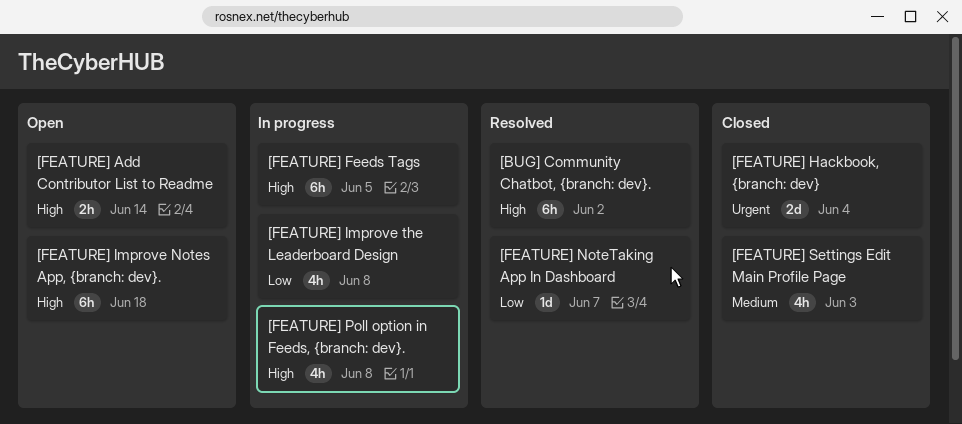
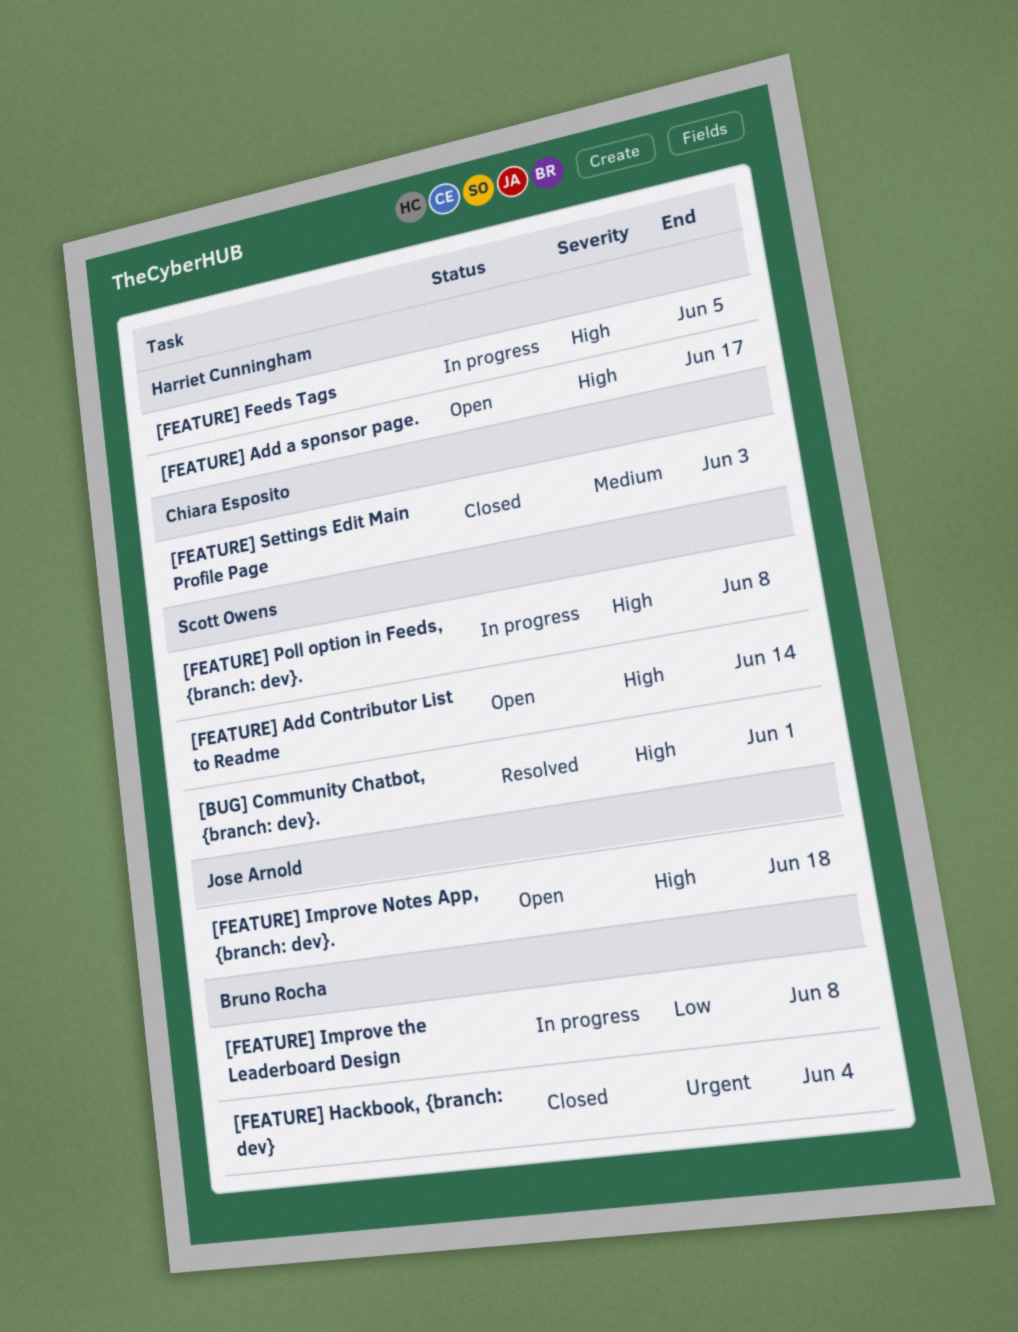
[BUG] Community Chatbot, {branch: dev}., due: Jun 2 -> Jun 1
[FEATURE] Add a sponsor page.: none -> present
[FEATURE] NoteTaking App In Dashboard: present -> none

